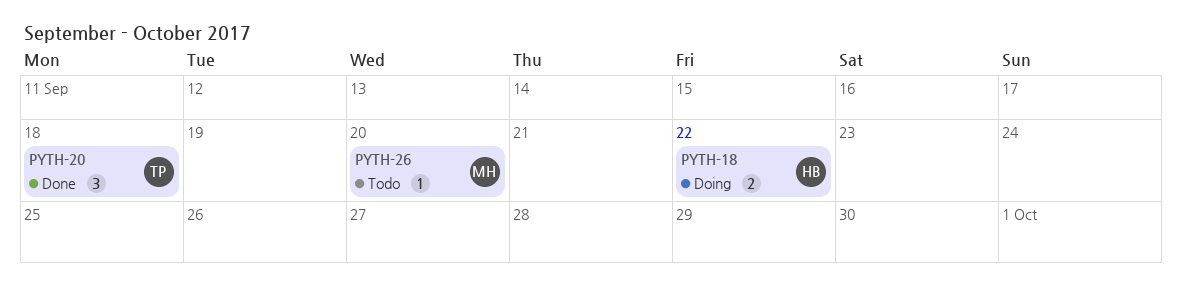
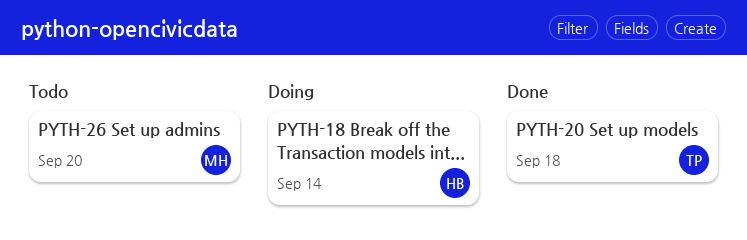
PYTH-18, due: Sep 22 -> Sep 14

